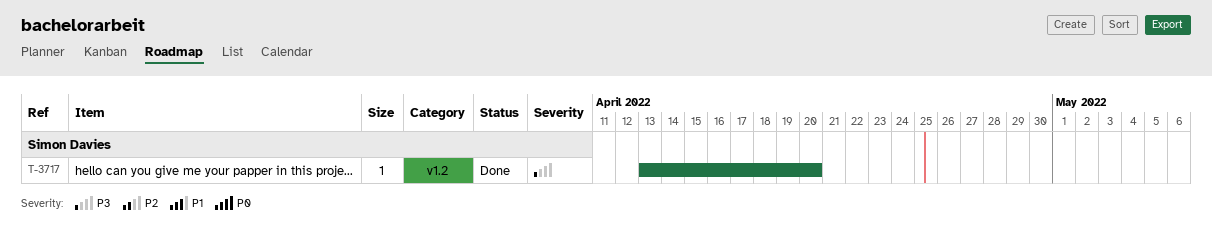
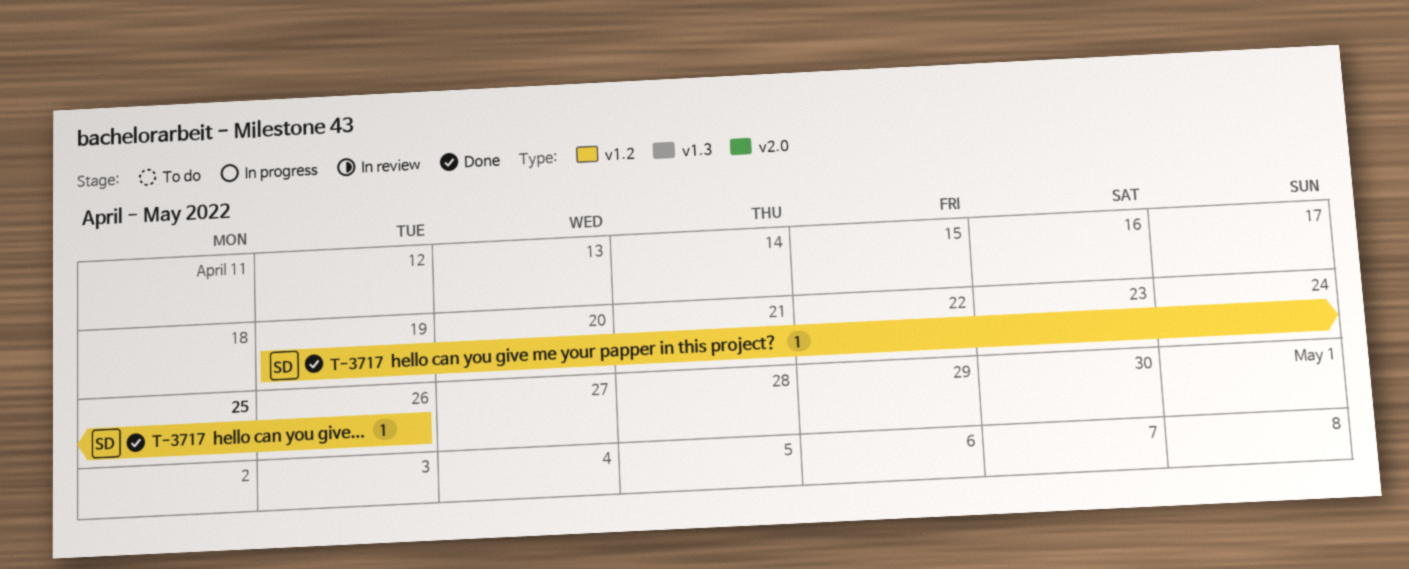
T-3717, start: Apr 13 -> Apr 19
T-3717, due: Apr 20 -> Apr 26

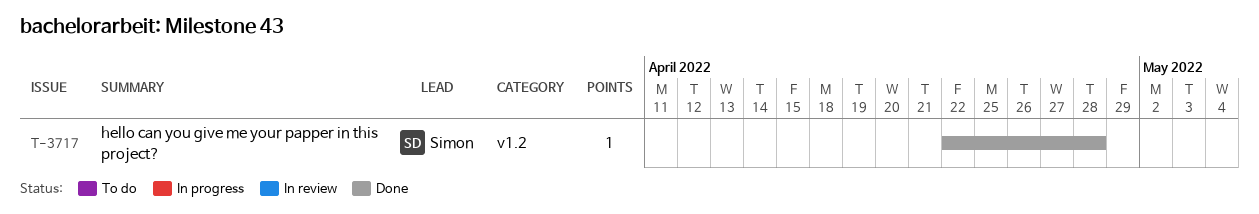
T-3717, start: Apr 19 -> Apr 22
T-3717, due: Apr 26 -> Apr 28

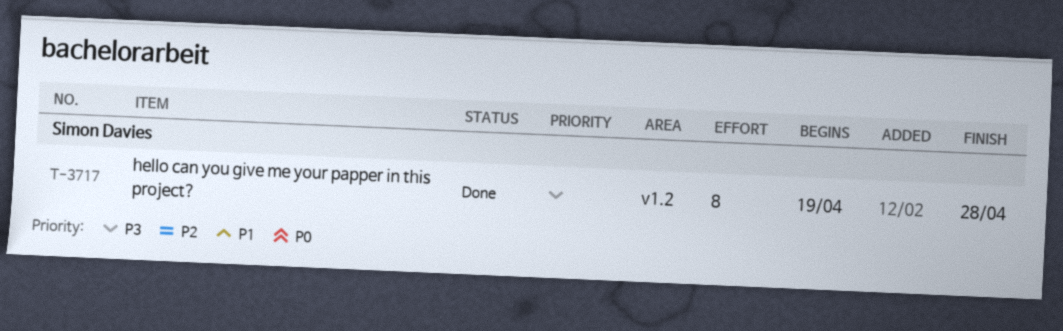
T-3717, estimate: 1 -> 8
T-3717, start: Apr 22 -> Apr 19

